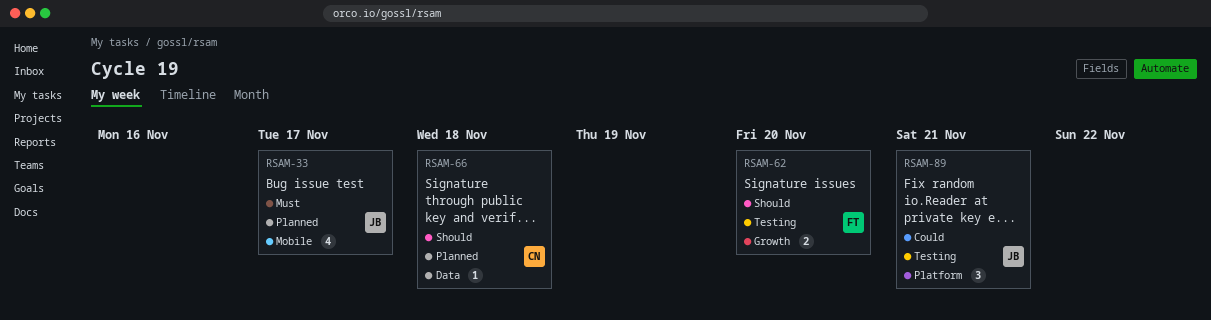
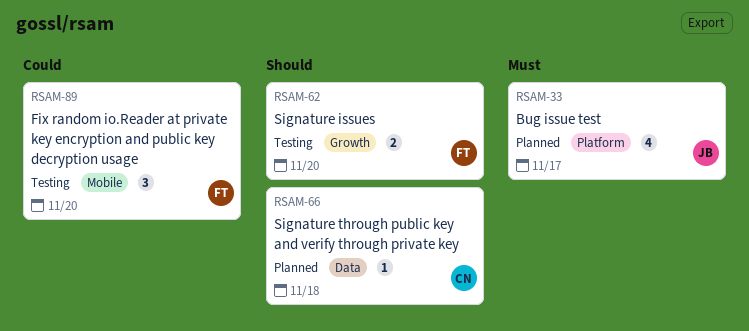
RSAM-33, label: Mobile -> Platform
RSAM-89, owner: JB -> FT
RSAM-89, label: Platform -> Mobile
RSAM-89, due: Nov 21 -> Nov 20

